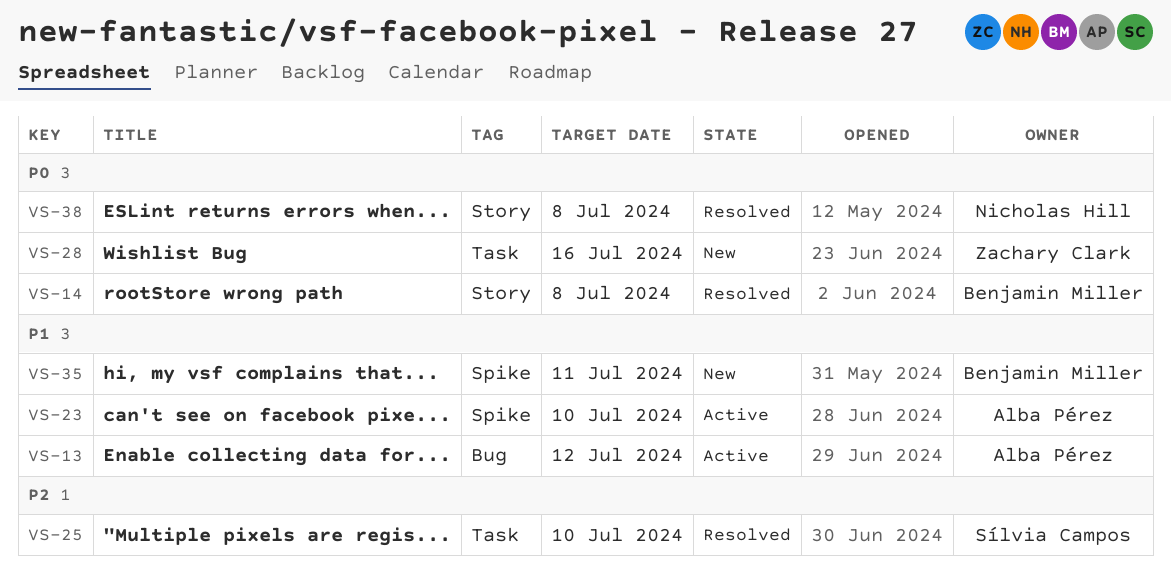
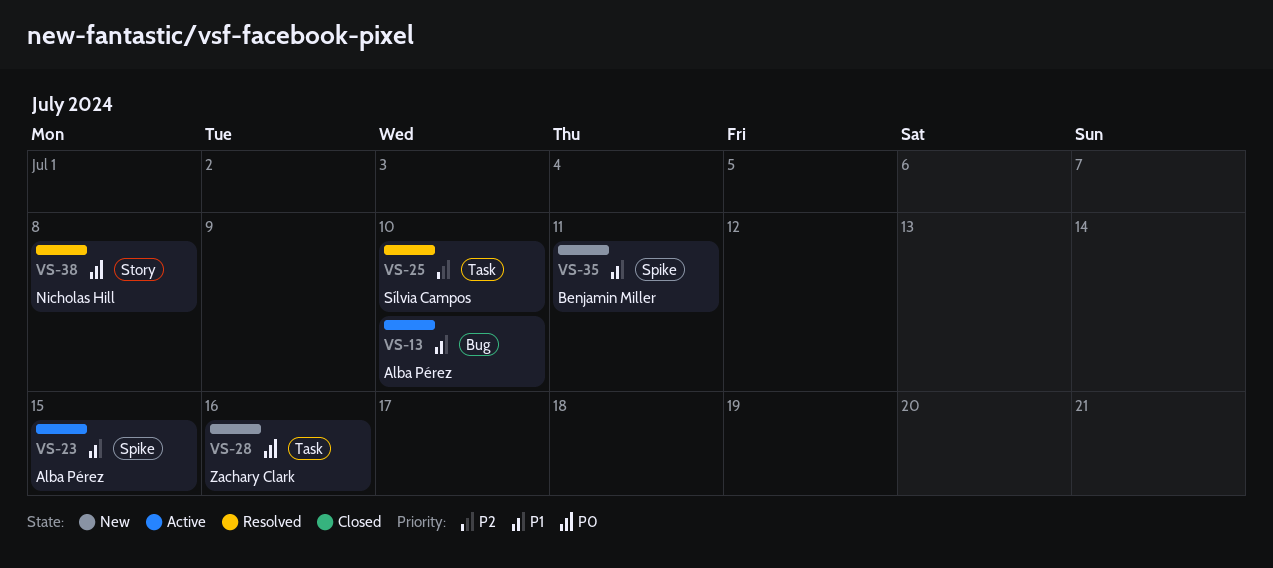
VS-13, due: Jul 12 -> Jul 10
VS-14: present -> none
VS-23, due: Jul 10 -> Jul 15

